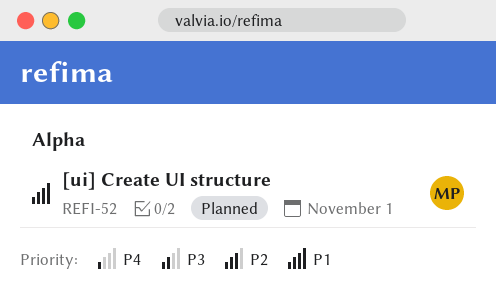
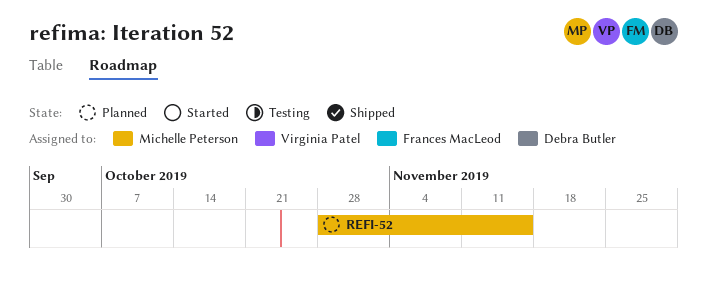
REFI-52, due: Nov 1 -> Nov 15

